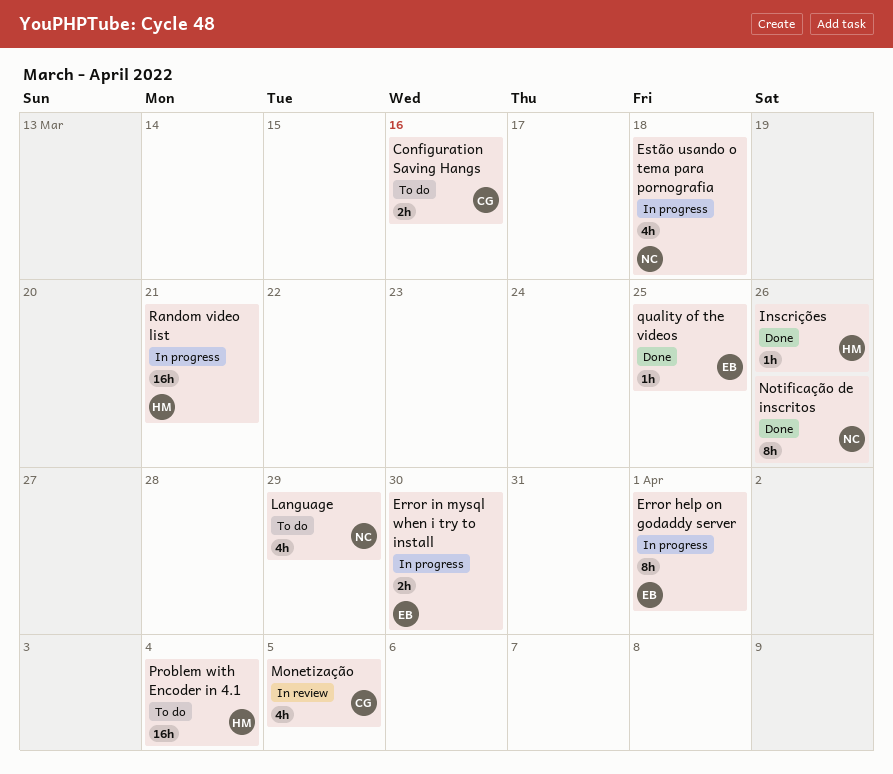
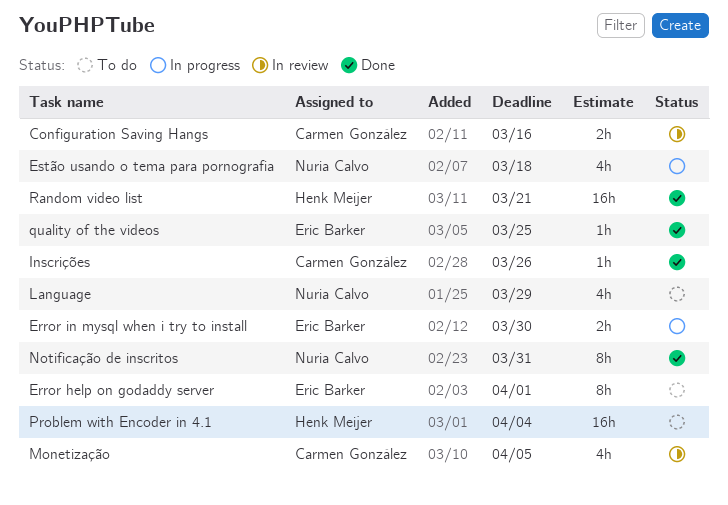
Configuration Saving Hangs, status: To do -> In review
Error help on godaddy server, status: In progress -> To do
Inscrições, owner: Henk Meijer -> Carmen González
Notificação de inscritos, due: Mar 26 -> Mar 31
Random video list, status: In progress -> Done

